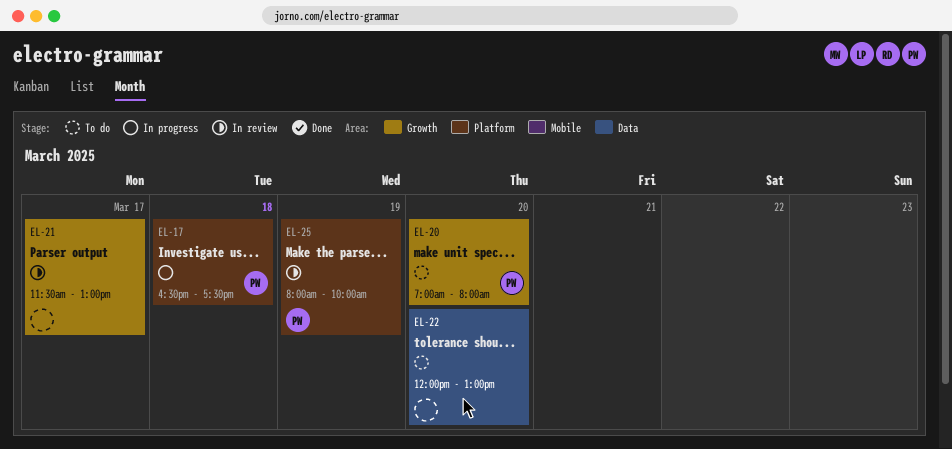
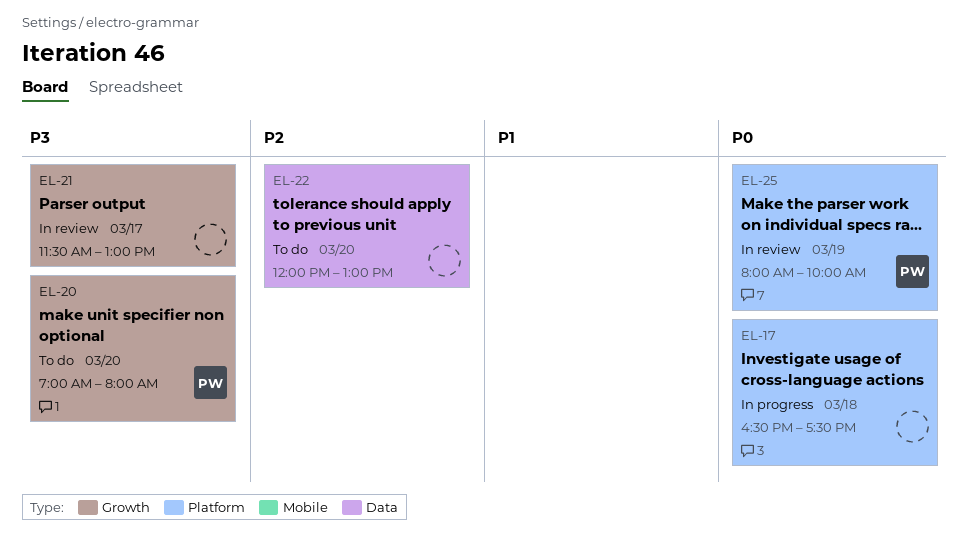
EL-17, owner: PW -> none

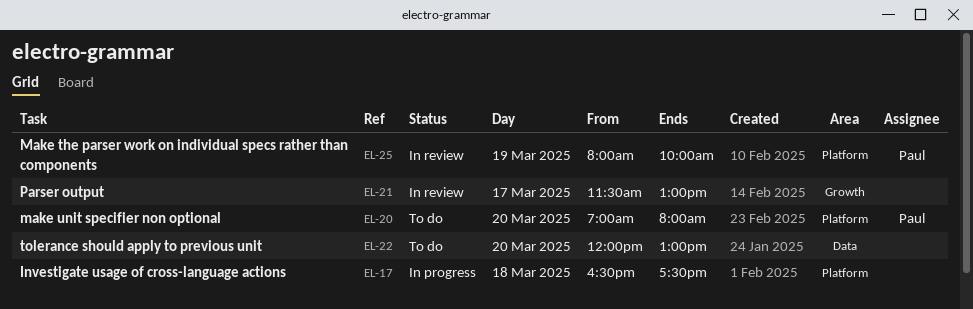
EL-20, label: Growth -> Platform

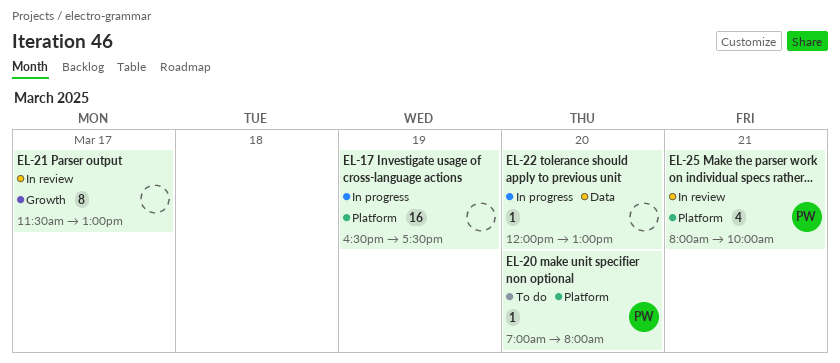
EL-17, day: Mar 18 -> Mar 19
EL-22, status: To do -> In progress
EL-25, day: Mar 19 -> Mar 21

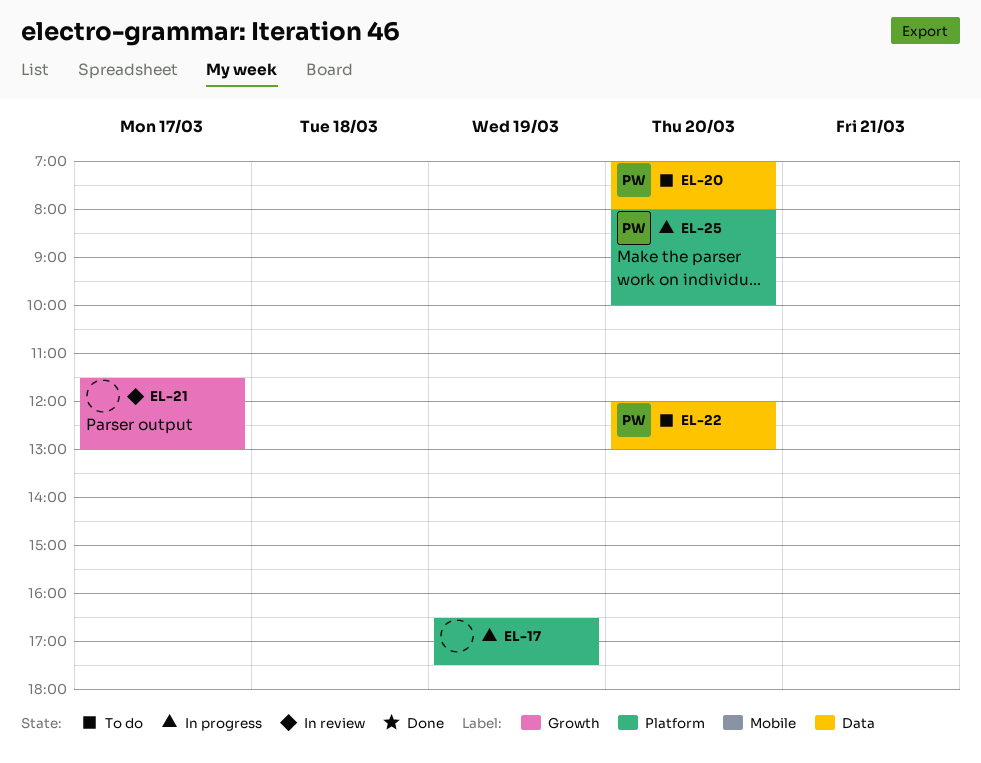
EL-20, label: Platform -> Data
EL-22, status: In progress -> To do
EL-22, owner: none -> PW
EL-25, status: In review -> In progress
EL-25, day: Mar 21 -> Mar 20

